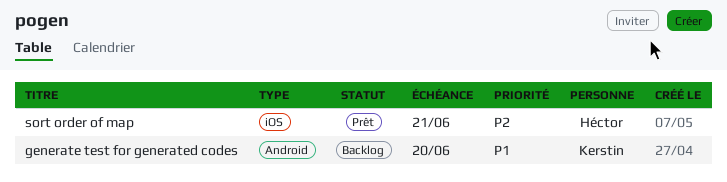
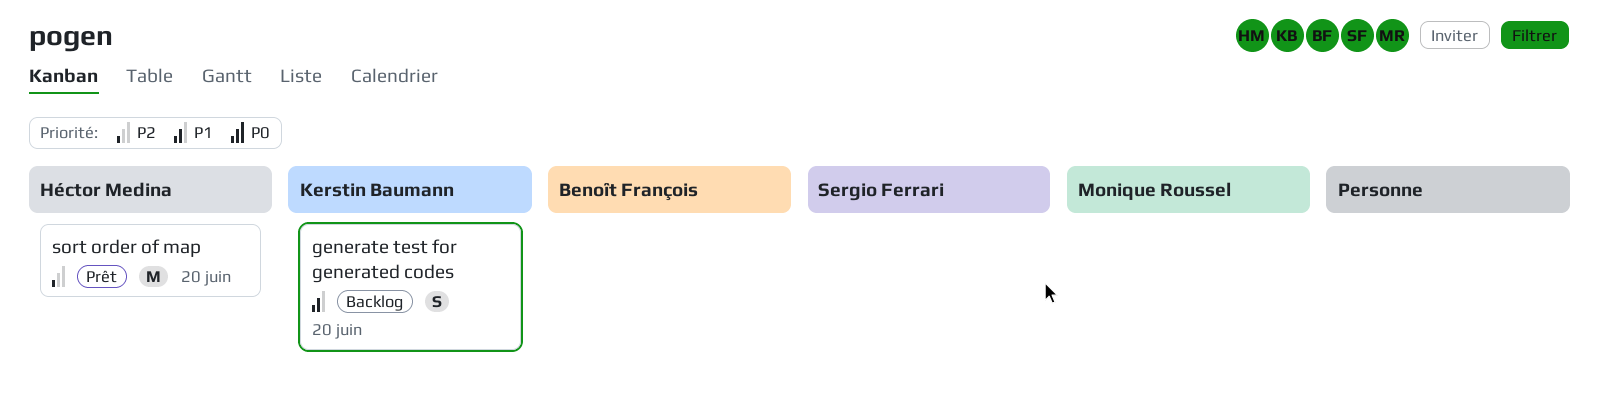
sort order of map, due: Jun 21 -> Jun 20

